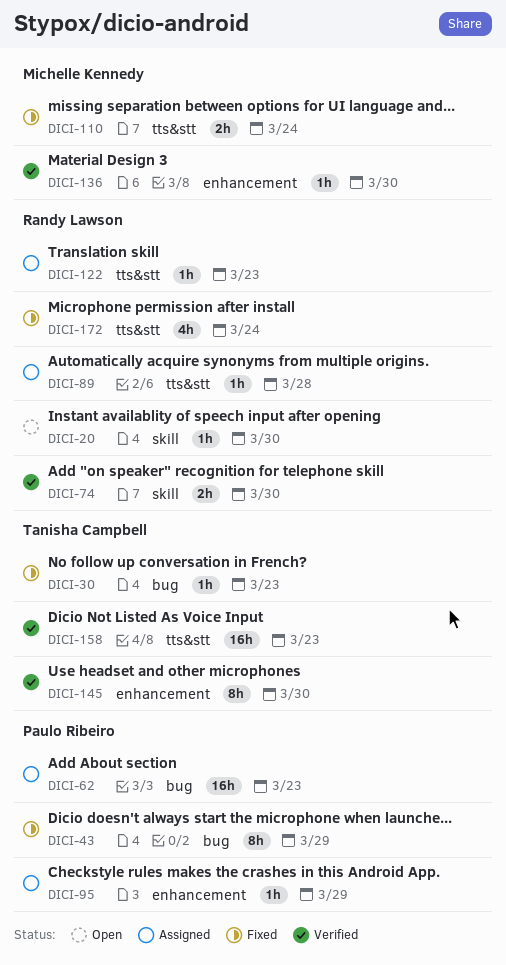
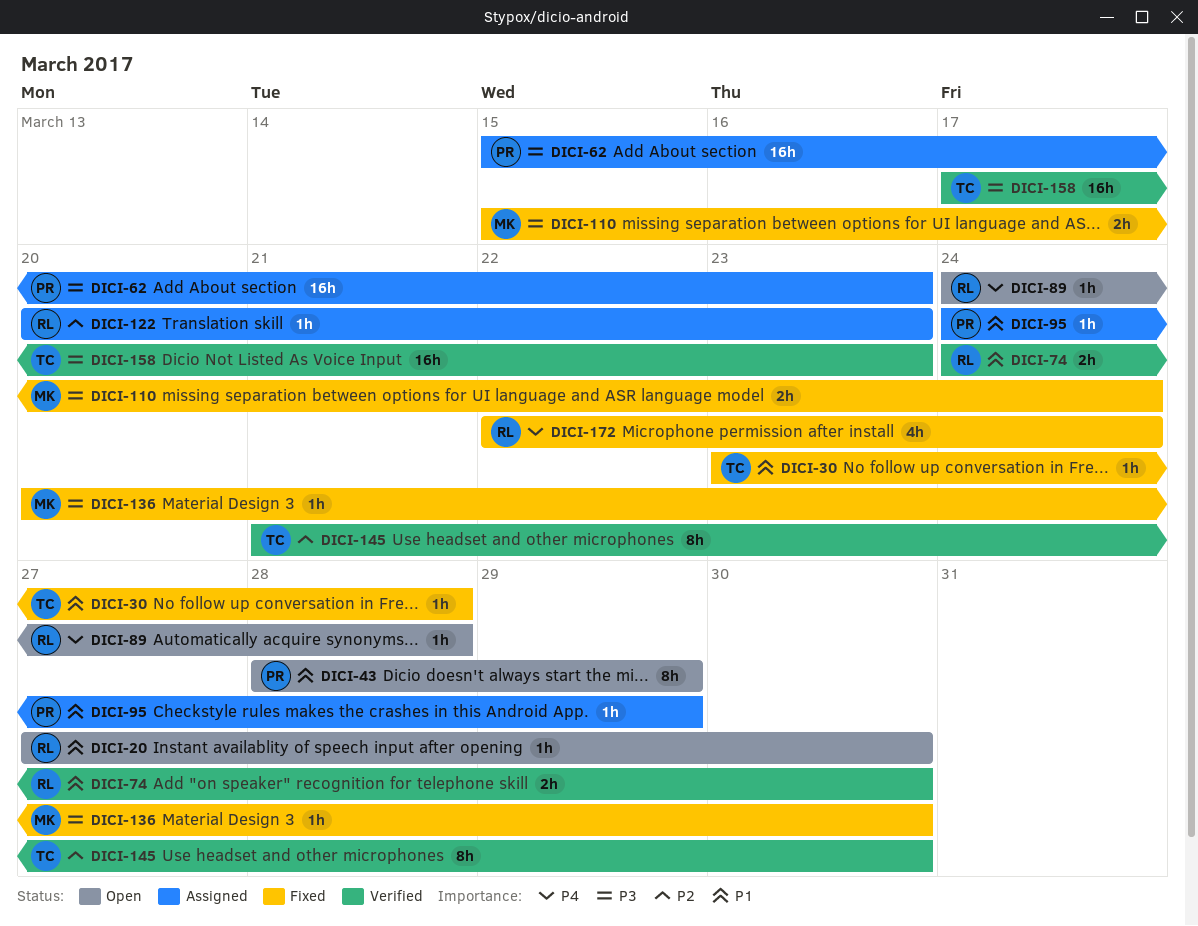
DICI-30, due: Mar 23 -> Mar 28
DICI-43, status: Fixed -> Open
DICI-89, status: Assigned -> Open
DICI-136, status: Verified -> Fixed

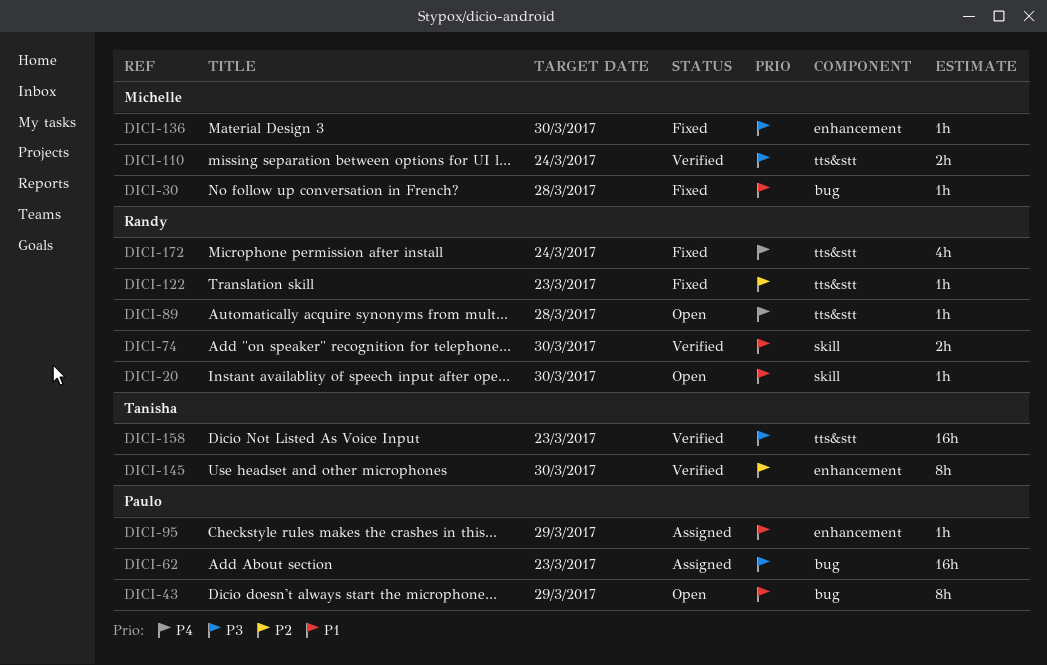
DICI-30, owner: Tanisha -> Michelle
DICI-110, status: Fixed -> Verified
DICI-122, status: Assigned -> Fixed

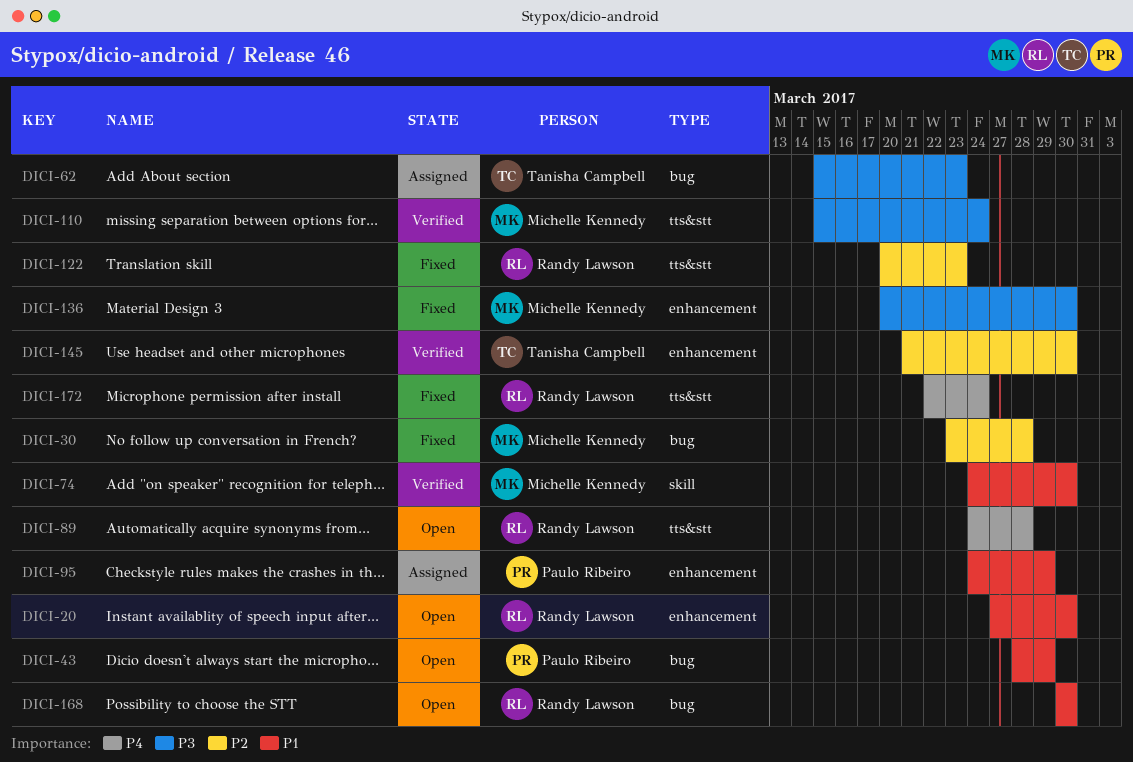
DICI-20, label: skill -> enhancement
DICI-30, priority: P1 -> P2
DICI-62, owner: Paulo Ribeiro -> Tanisha Campbell
DICI-74, owner: Randy Lawson -> Michelle Kennedy
DICI-158: present -> none
DICI-168: none -> present

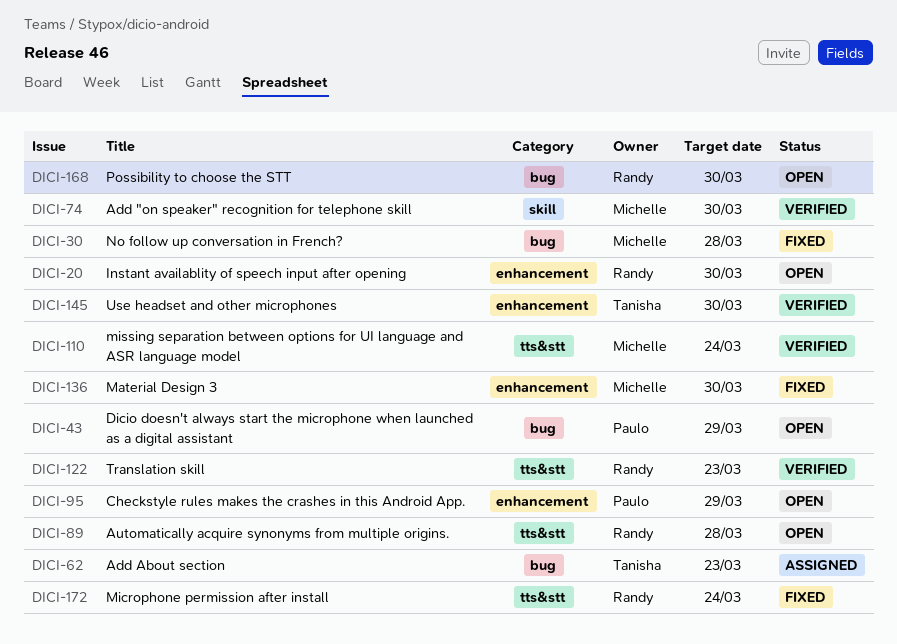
DICI-95, status: Assigned -> Open
DICI-122, status: Fixed -> Verified

